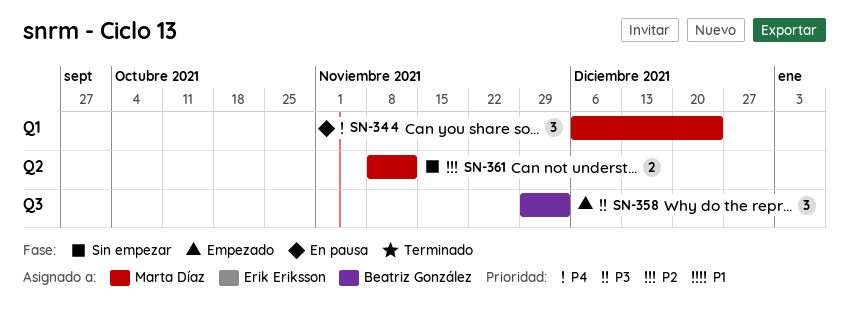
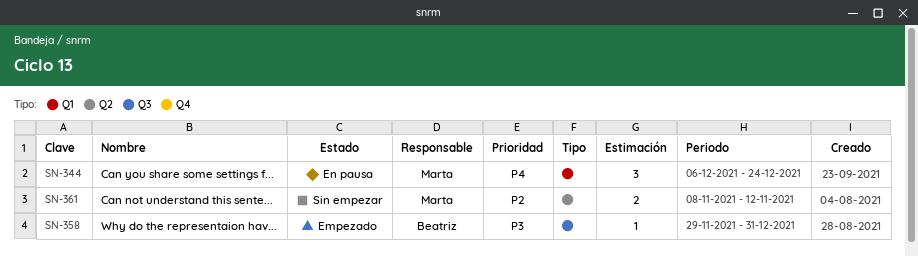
SN-358, estimate: 3 -> 1
SN-358, due: Dec 3 -> Dec 31

